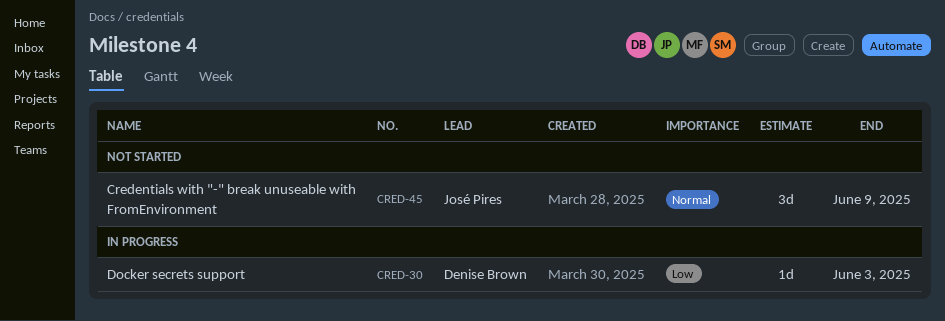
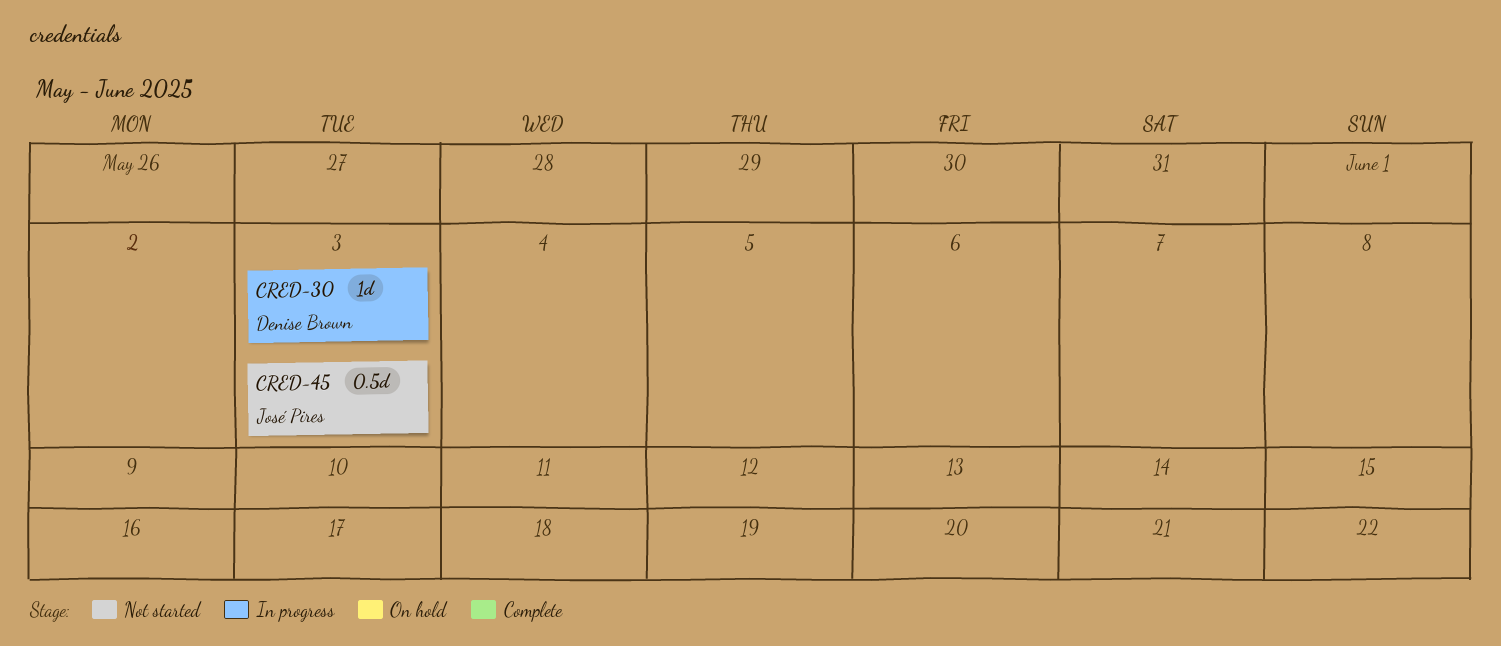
CRED-45, estimate: 3d -> 0.5d
CRED-45, due: Jun 9 -> Jun 3

